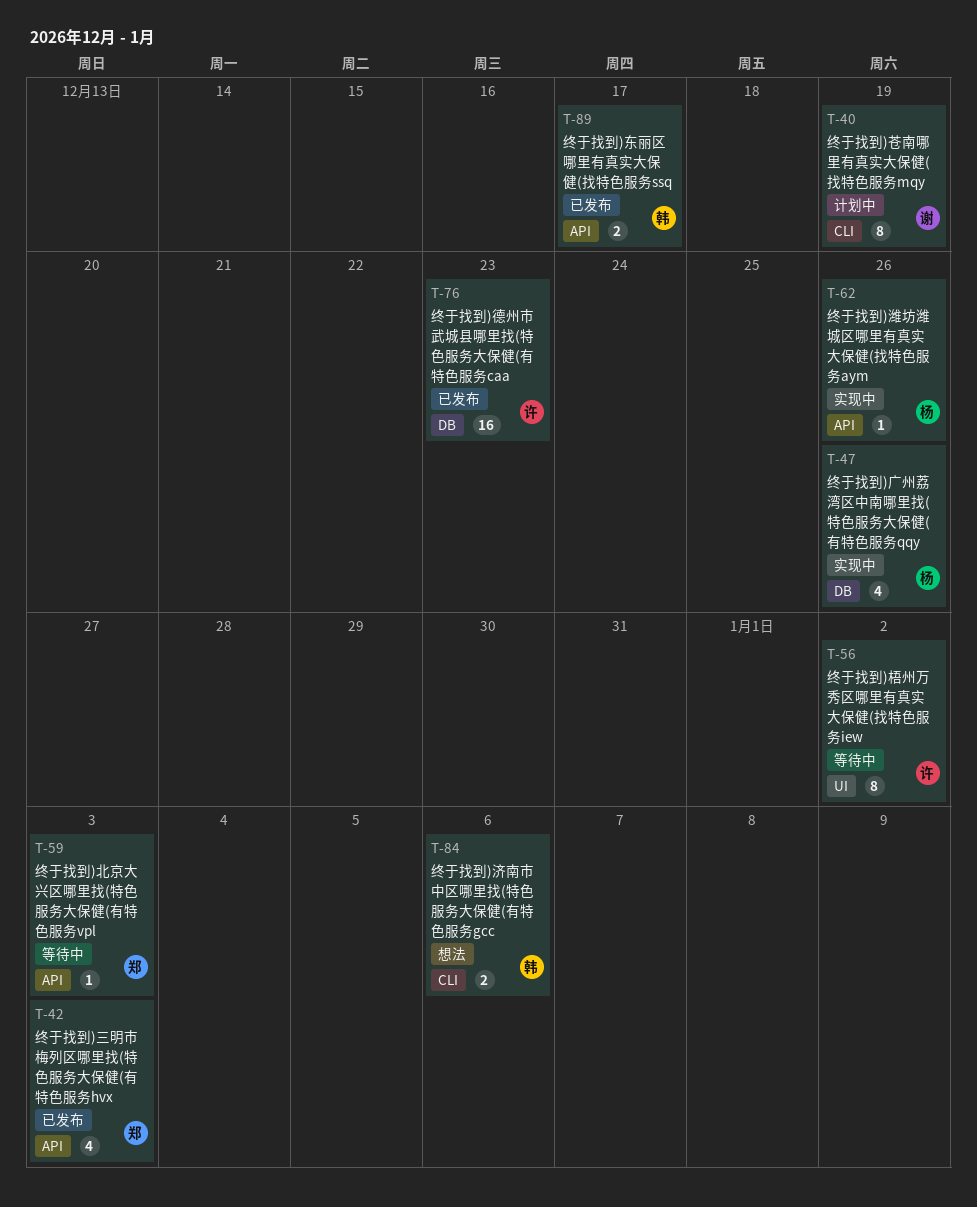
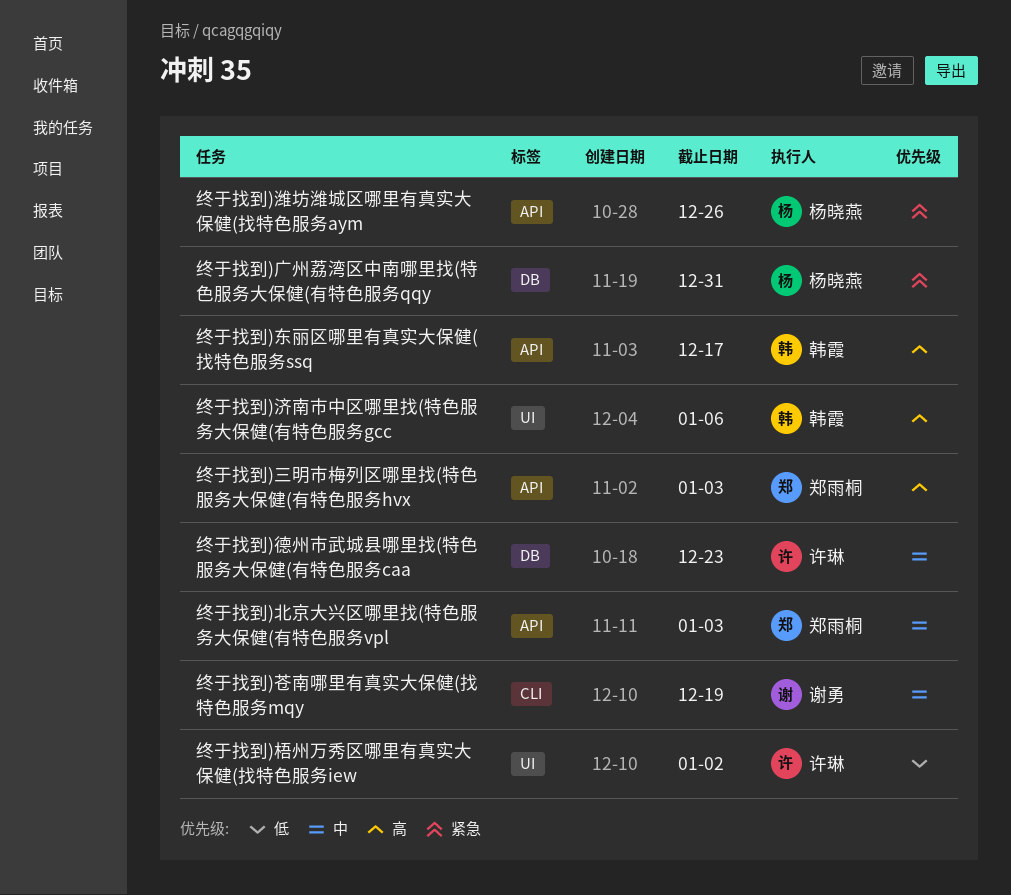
终于找到)广州荔湾区中南哪里找(特色服务大保健(有特色服务qqy, due: Dec 26 -> Dec 31
终于找到)济南市中区哪里找(特色服务大保健(有特色服务gcc, label: CLI -> UI

